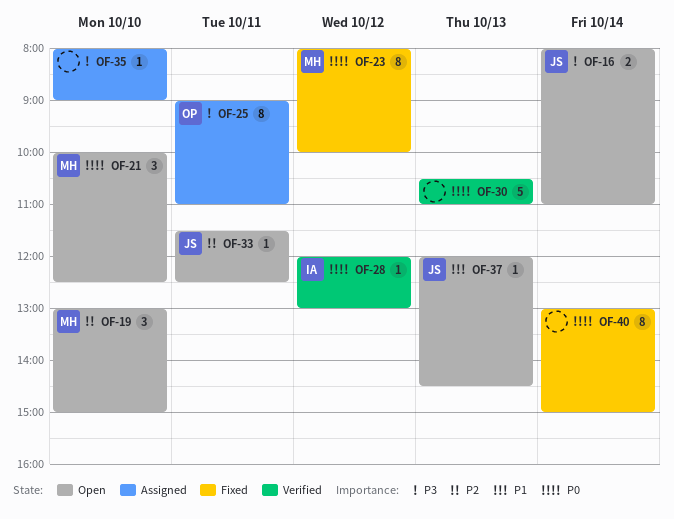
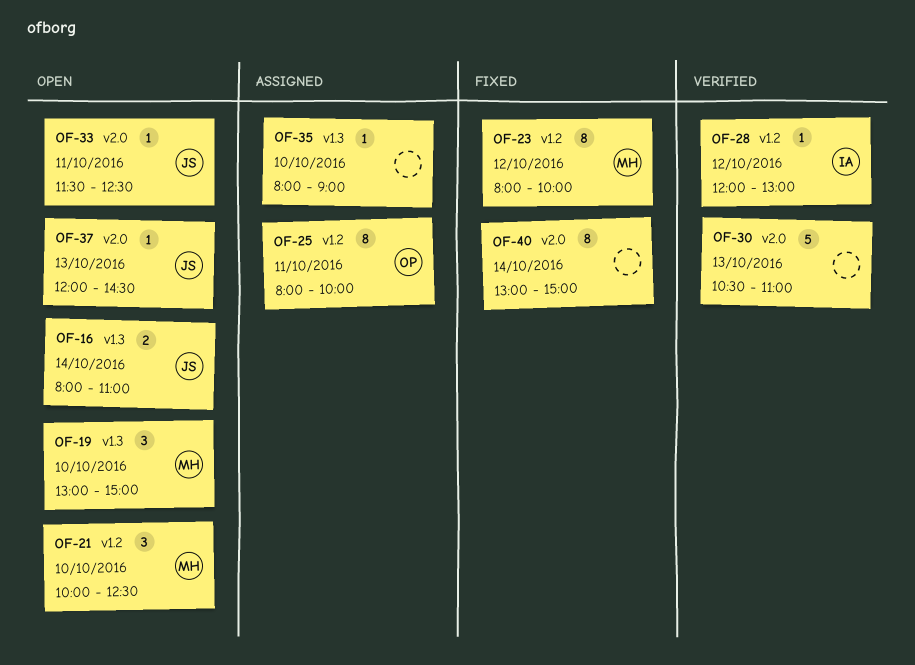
OF-25, begins: 09:00 -> 08:00
OF-25, ends: 11:00 -> 10:00

